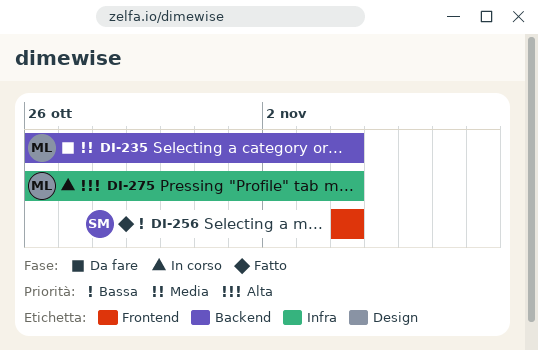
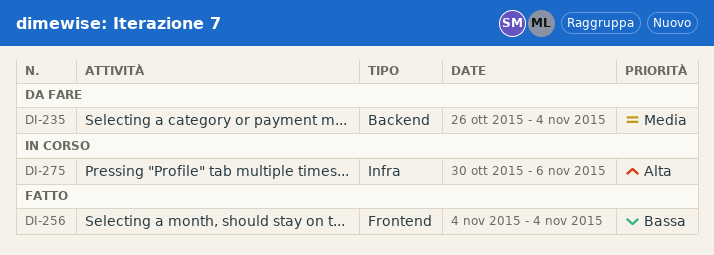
DI-275, start: Oct 26 -> Oct 30
DI-275, due: Nov 4 -> Nov 6

